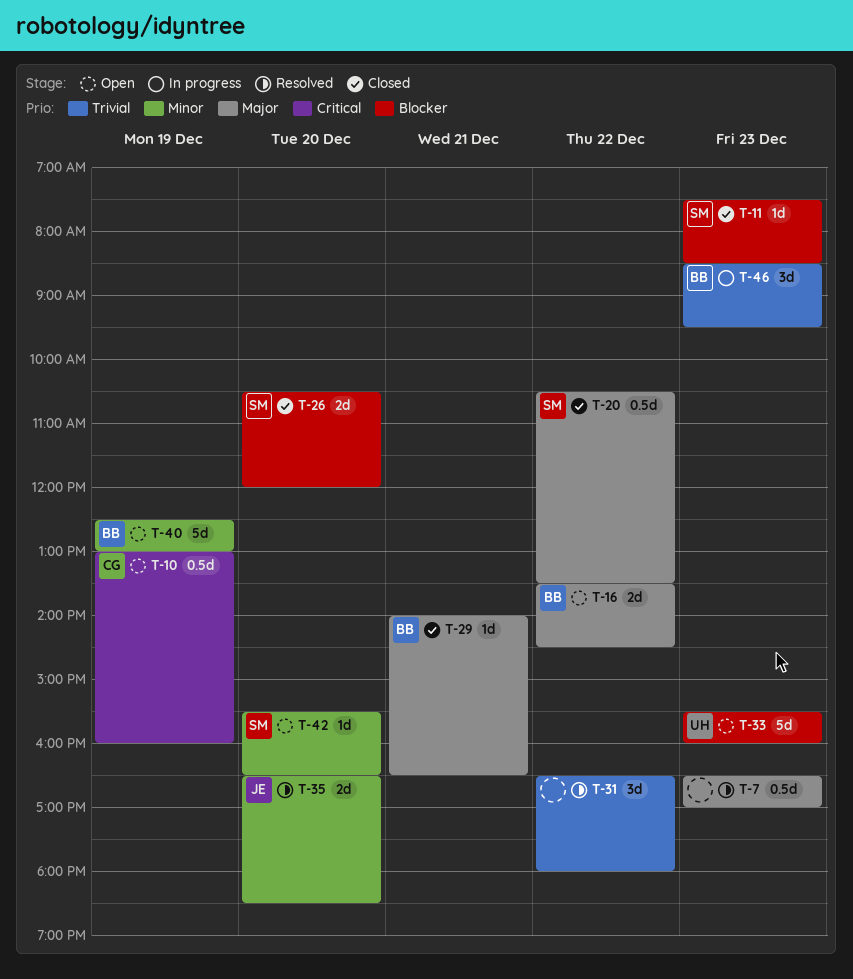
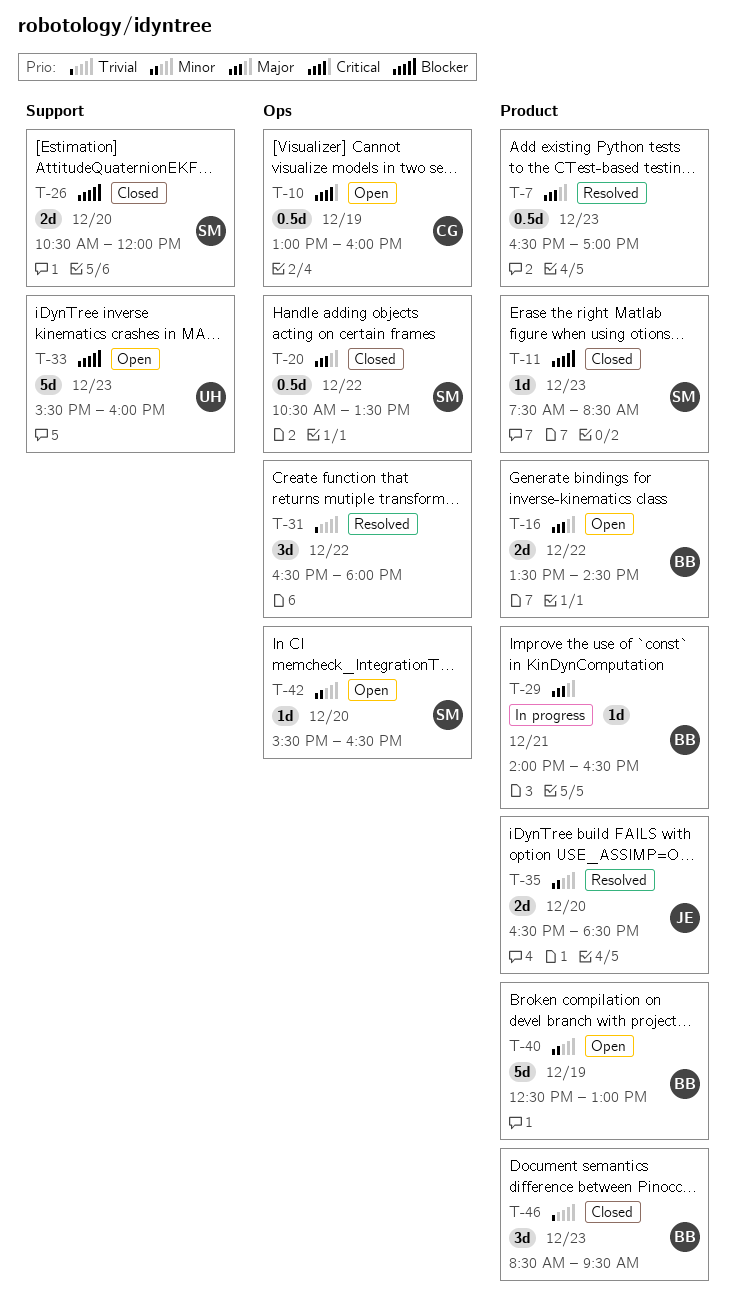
T-29, status: Closed -> In progress
T-46, status: In progress -> Closed

